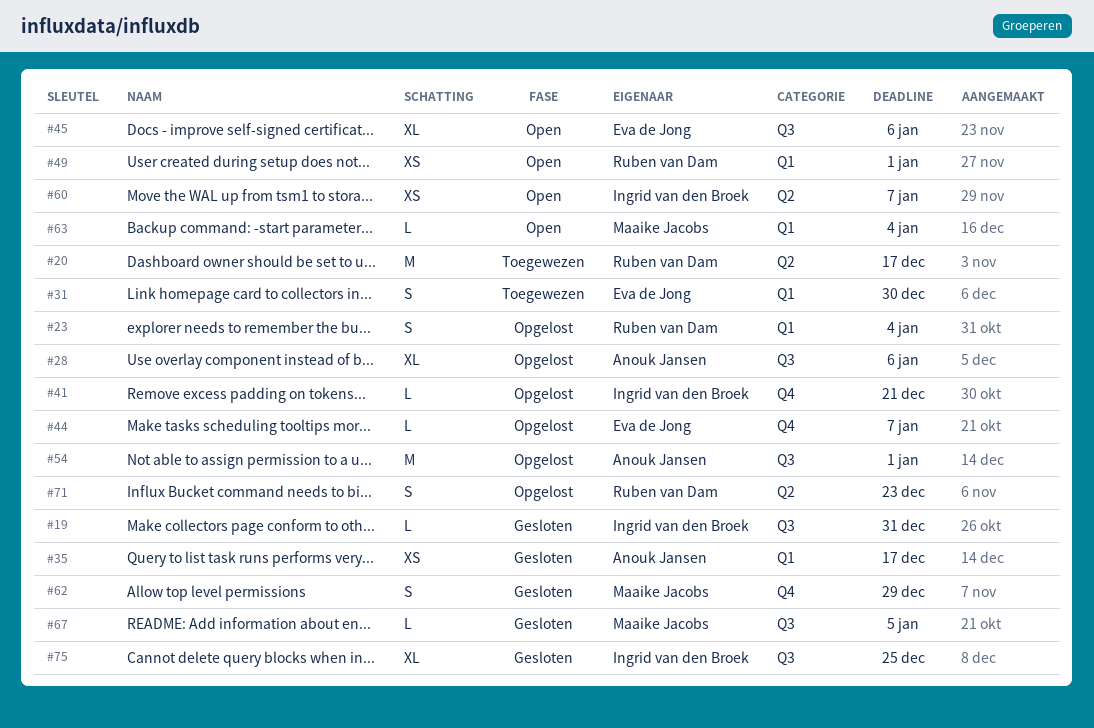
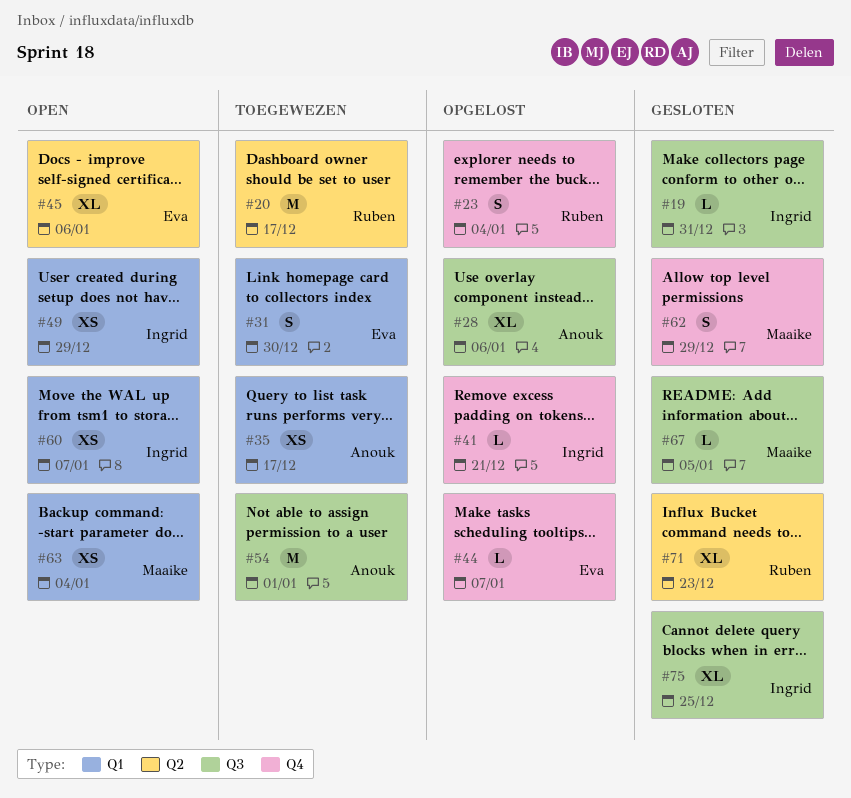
#23, label: Q1 -> Q4
#35, status: Gesloten -> Toegewezen
#45, label: Q3 -> Q2
#49, owner: Ruben van Dam -> Ingrid van den Broek
#49, due: Jan 1 -> Dec 29
#54, status: Opgelost -> Toegewezen
#60, label: Q2 -> Q1
#63, estimate: L -> XS
#71, status: Opgelost -> Gesloten
#71, estimate: S -> XL

